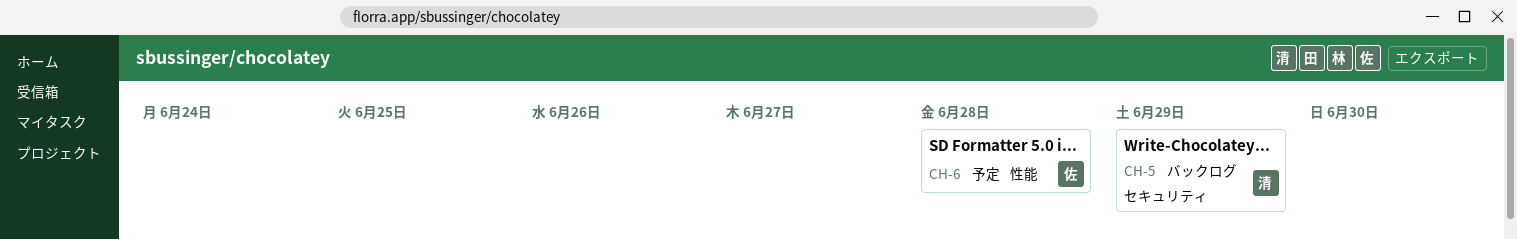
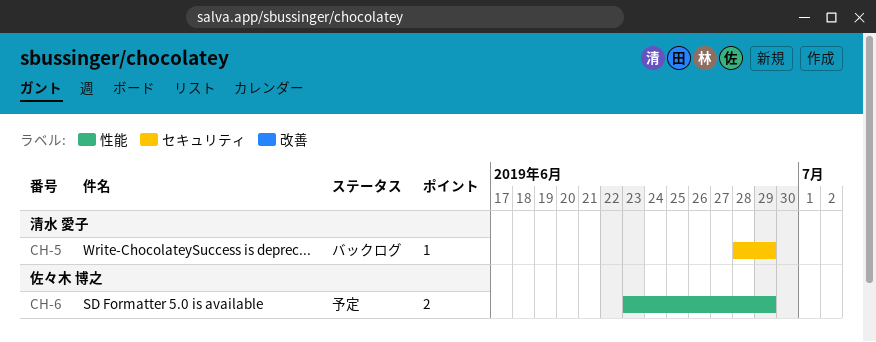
CH-6, due: Jun 28 -> Jun 29

